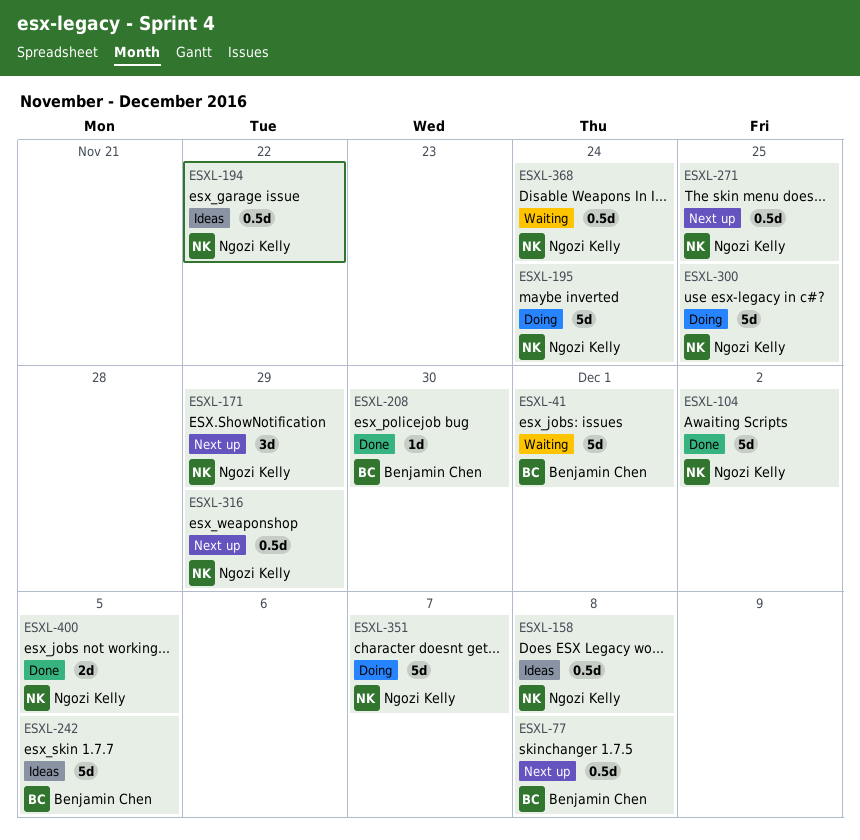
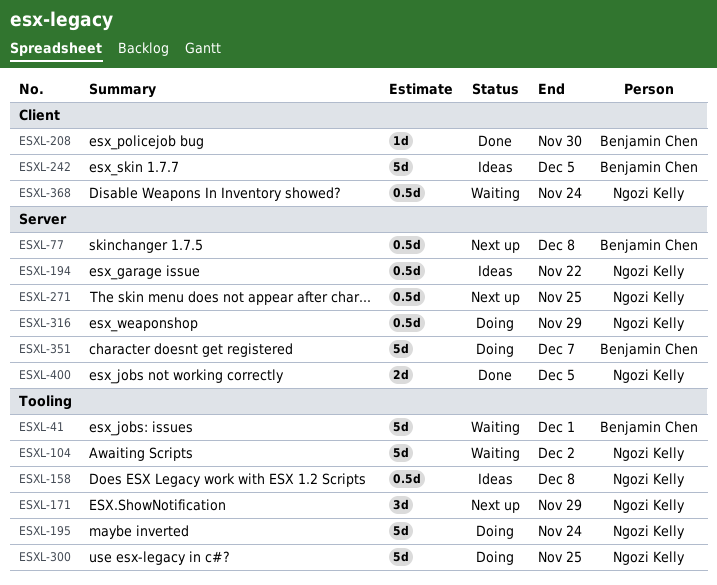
ESXL-104, status: Done -> Waiting
ESXL-316, status: Next up -> Doing
ESXL-351, owner: Ngozi Kelly -> Benjamin Chen

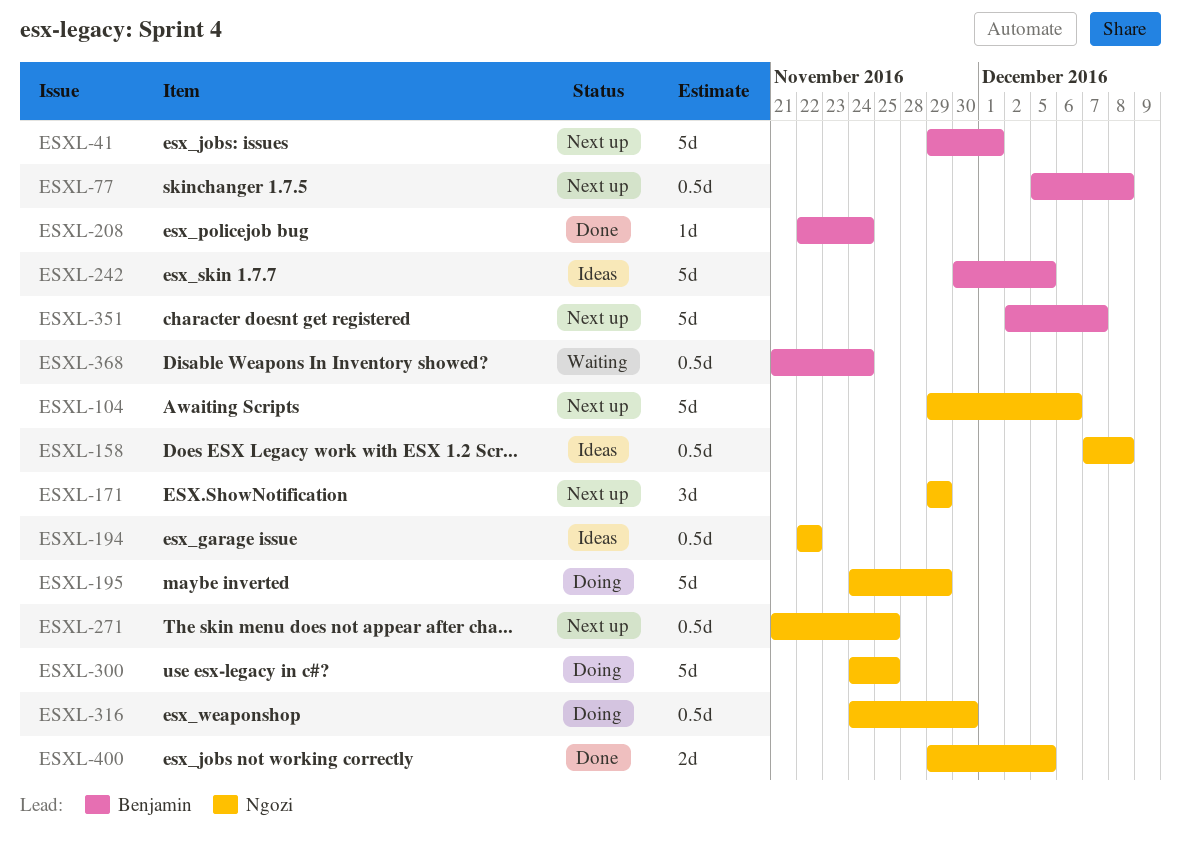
ESXL-41, status: Waiting -> Next up
ESXL-104, status: Waiting -> Next up
ESXL-104, due: Dec 2 -> Dec 6
ESXL-195, due: Nov 24 -> Nov 29
ESXL-208, due: Nov 30 -> Nov 24
ESXL-316, due: Nov 29 -> Nov 30
ESXL-351, status: Doing -> Next up
ESXL-368, owner: Ngozi Kelly -> Benjamin Chen

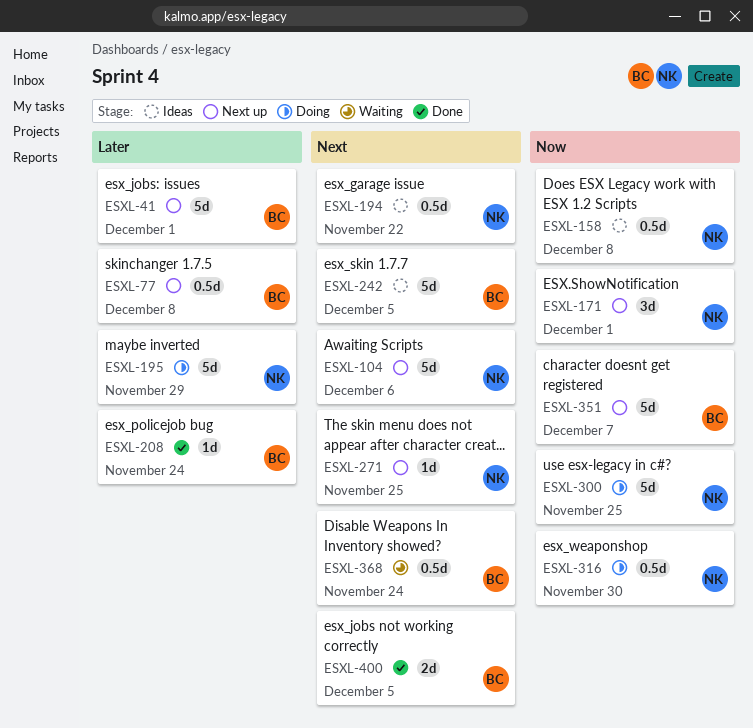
ESXL-171, due: Nov 29 -> Dec 1
ESXL-271, estimate: 0.5d -> 1d
ESXL-400, owner: Ngozi -> Benjamin

